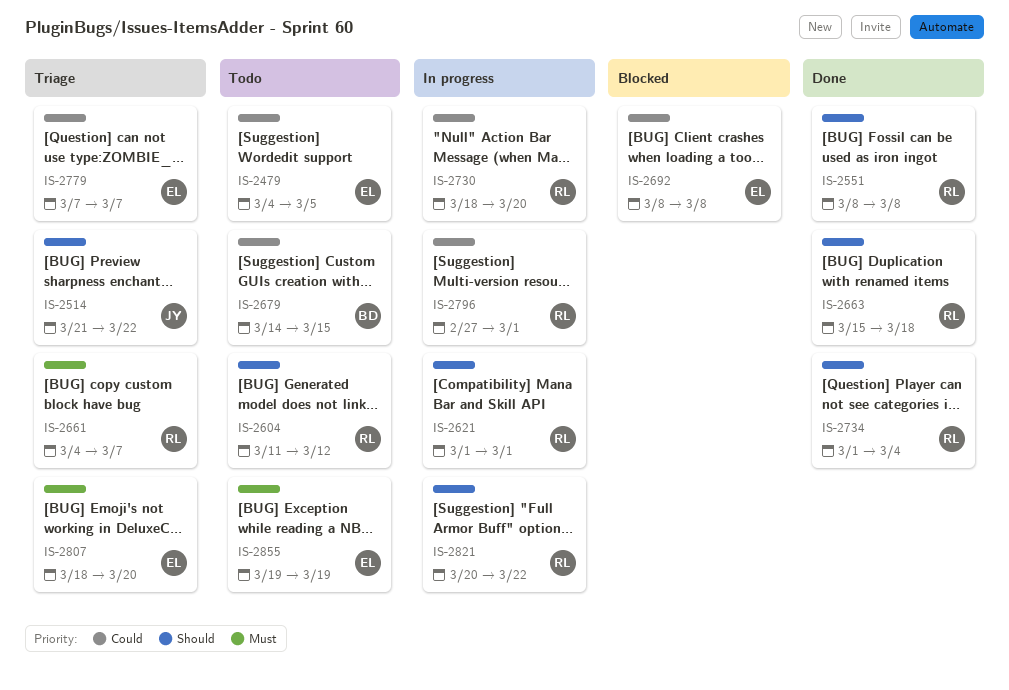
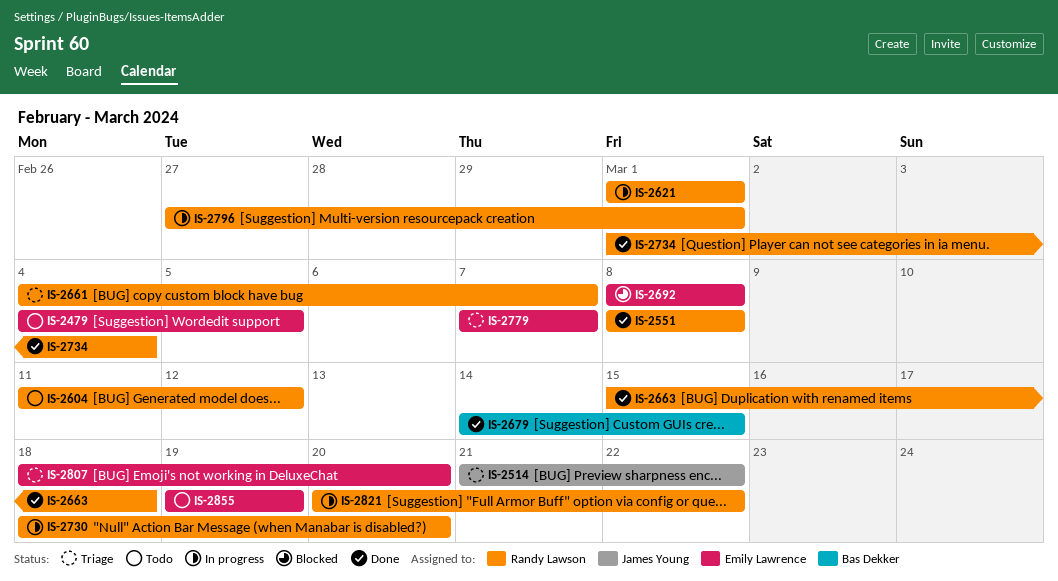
IS-2679, status: Todo -> Done

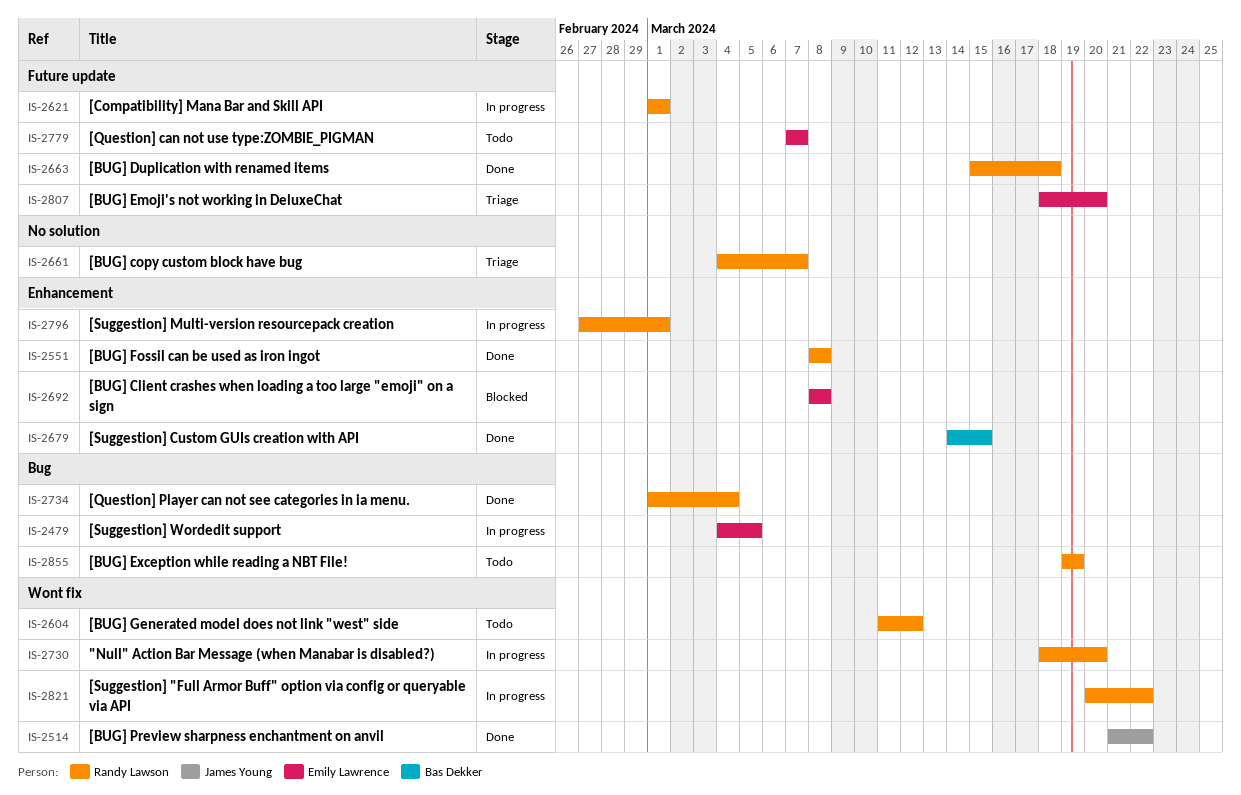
IS-2479, status: Todo -> In progress
IS-2514, status: Triage -> Done
IS-2779, status: Triage -> Todo
IS-2855, owner: Emily Lawrence -> Randy Lawson

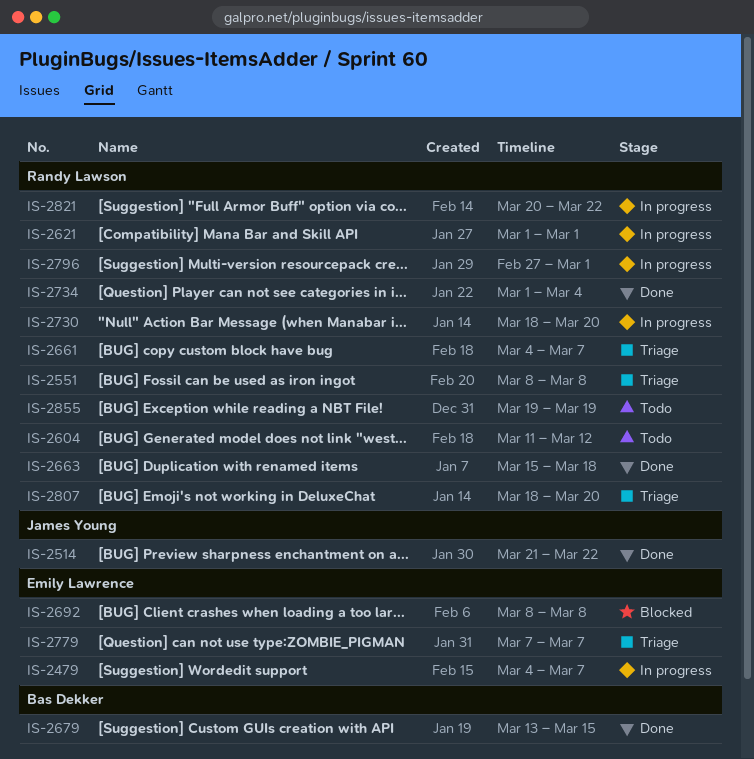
IS-2479, due: Mar 5 -> Mar 7
IS-2551, status: Done -> Triage
IS-2679, start: Mar 14 -> Mar 13
IS-2779, status: Todo -> Triage
IS-2807, owner: Emily Lawrence -> Randy Lawson

